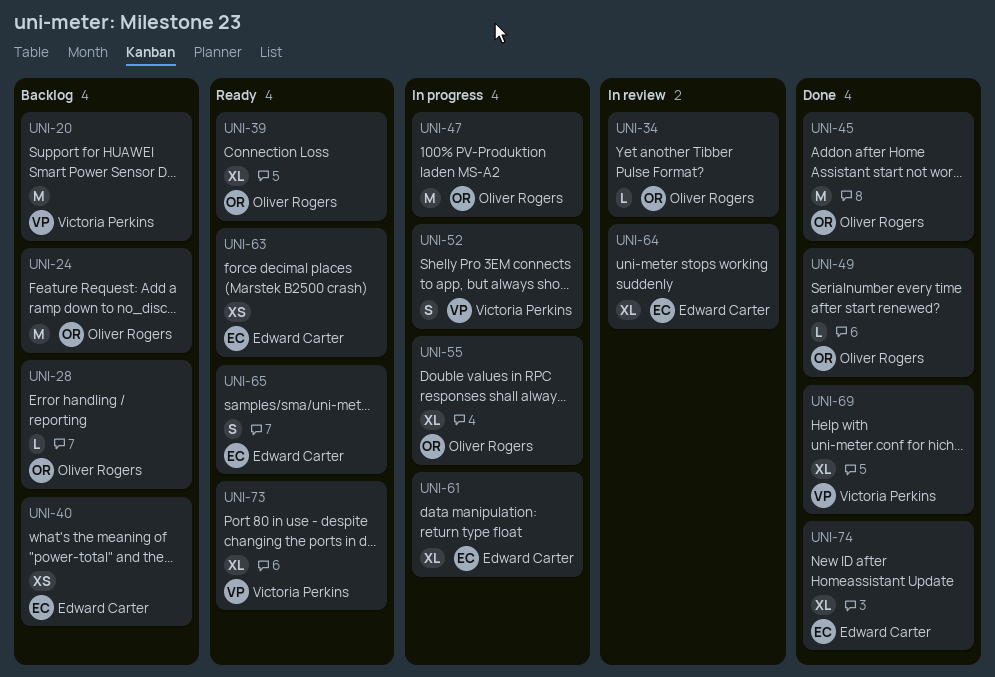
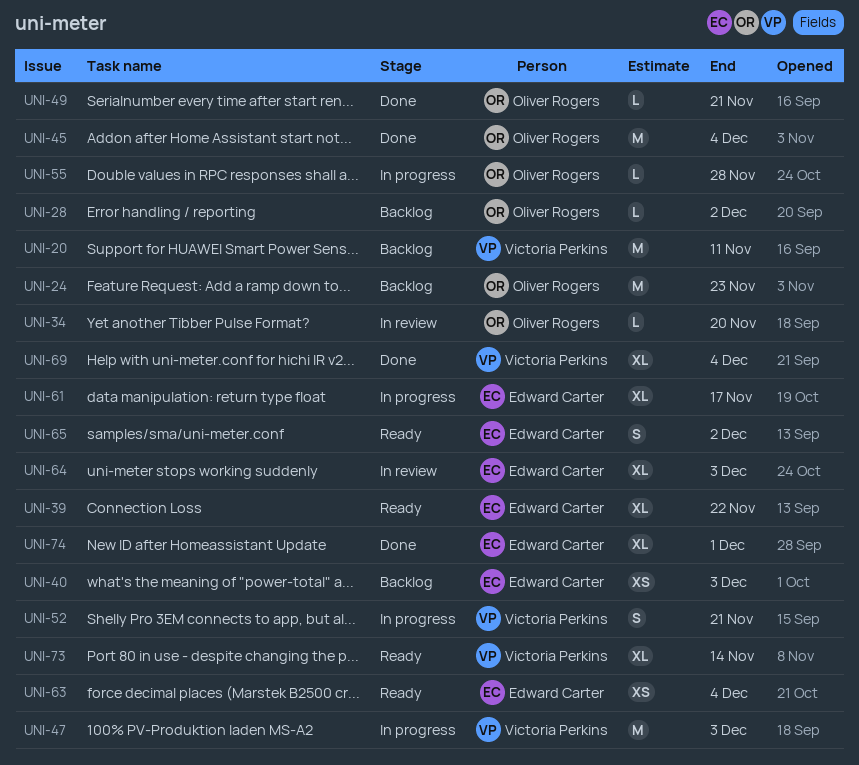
UNI-39, owner: Oliver Rogers -> Edward Carter
UNI-47, owner: Oliver Rogers -> Victoria Perkins
UNI-55, estimate: XL -> L

